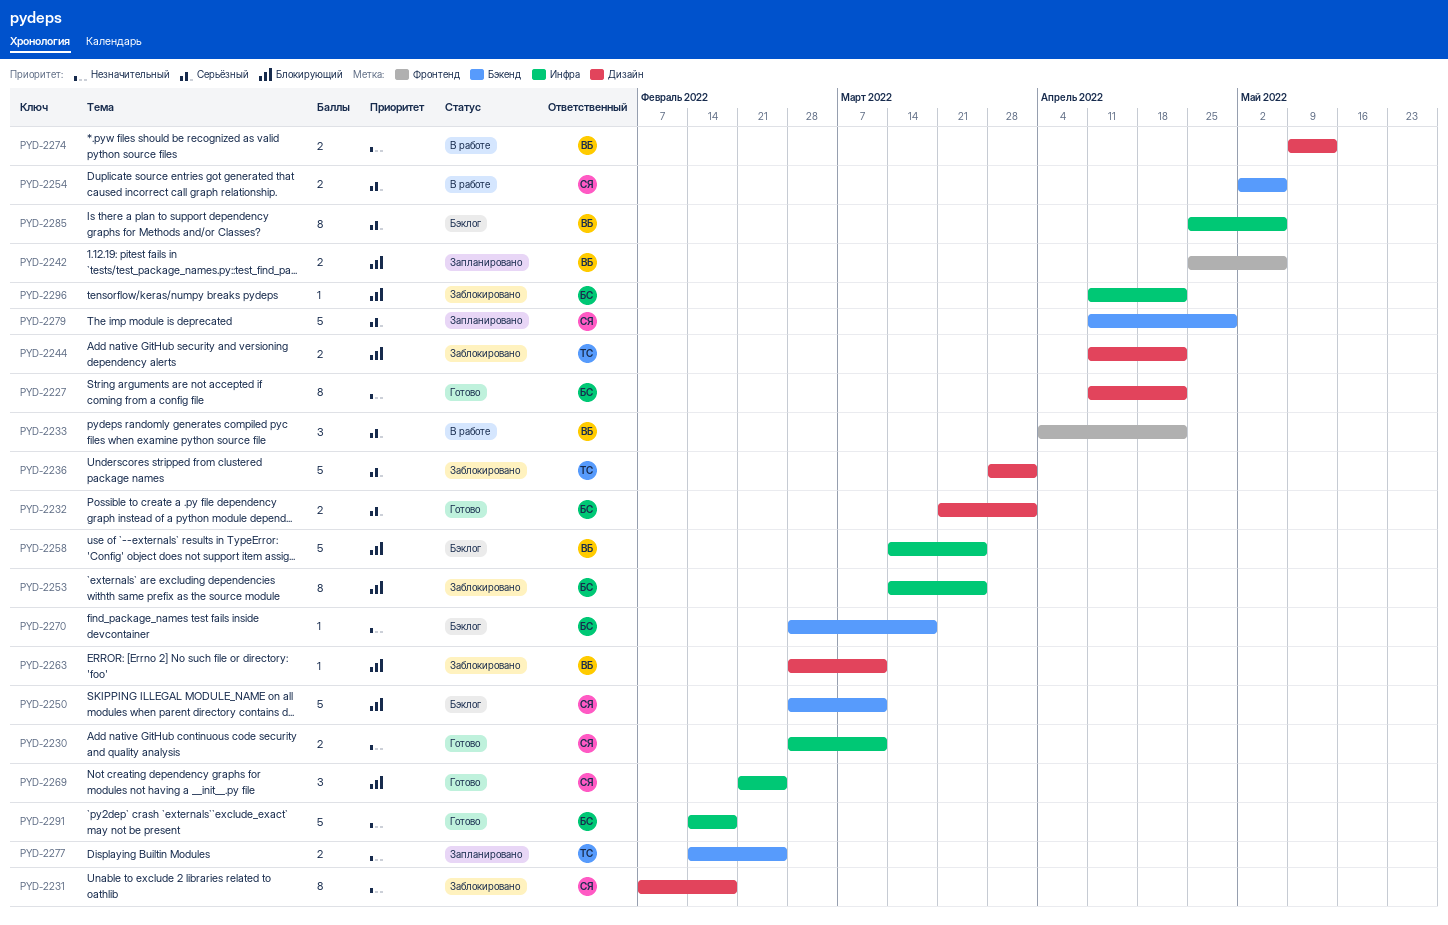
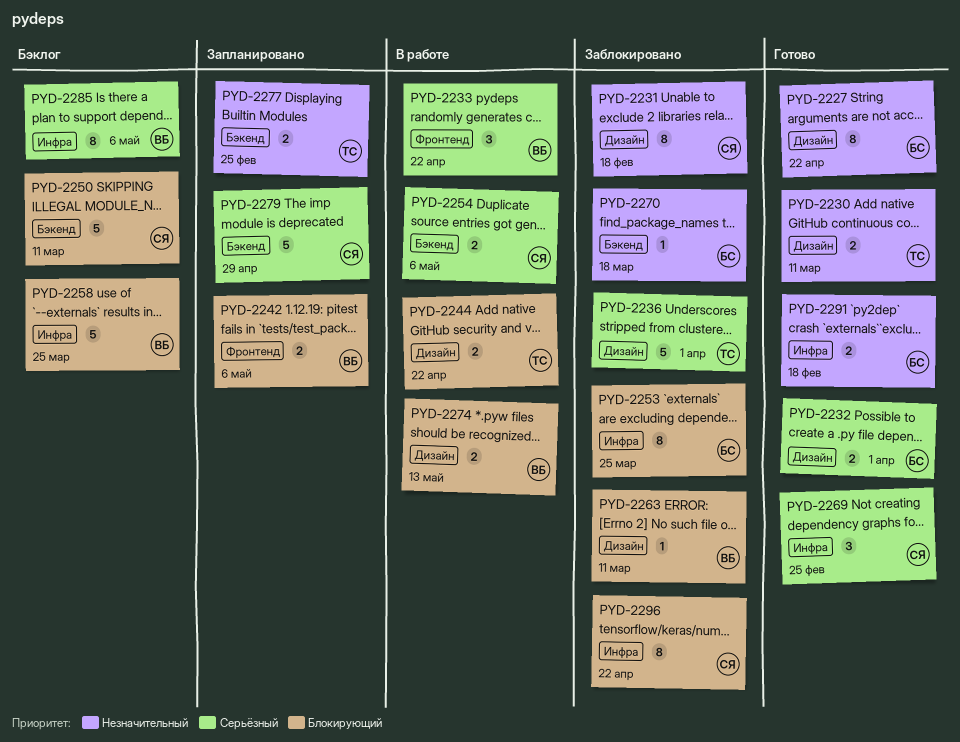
PYD-2230, owner: СЯ -> ТС
PYD-2230, label: Инфра -> Дизайн
PYD-2244, status: Заблокировано -> В работе
PYD-2269, priority: Блокирующий -> Серьёзный
PYD-2270, status: Бэклог -> Заблокировано
PYD-2274, priority: Незначительный -> Блокирующий
PYD-2291, estimate: 5 -> 2
PYD-2296, owner: БС -> СЯ
PYD-2296, estimate: 1 -> 8

